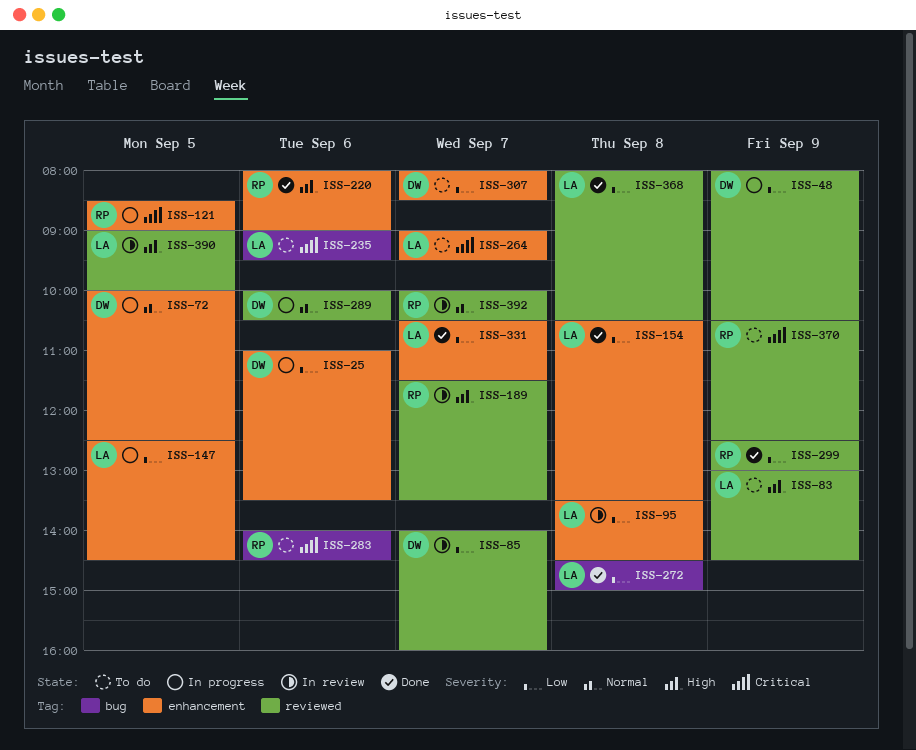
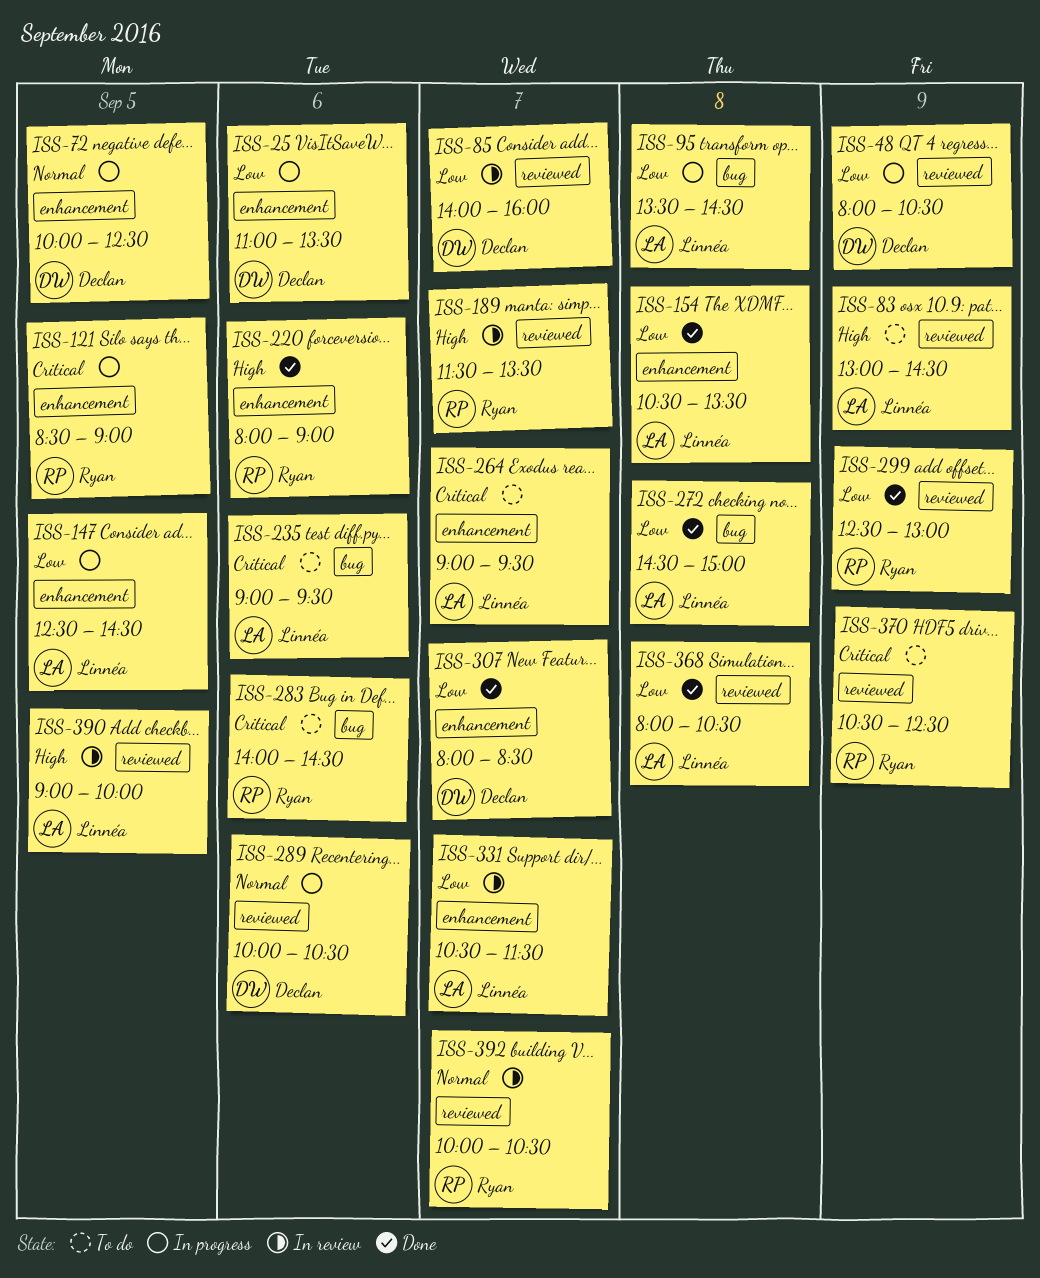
ISS-95, status: In review -> In progress
ISS-95, label: enhancement -> bug
ISS-307, status: To do -> Done
ISS-331, status: Done -> In review

